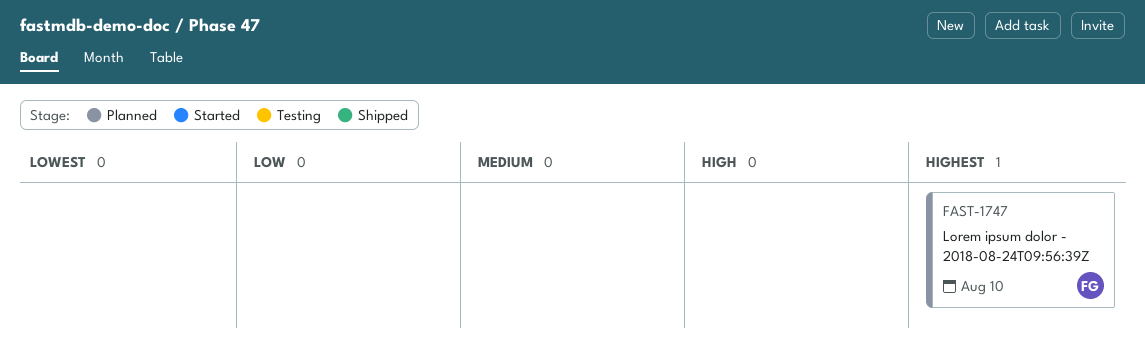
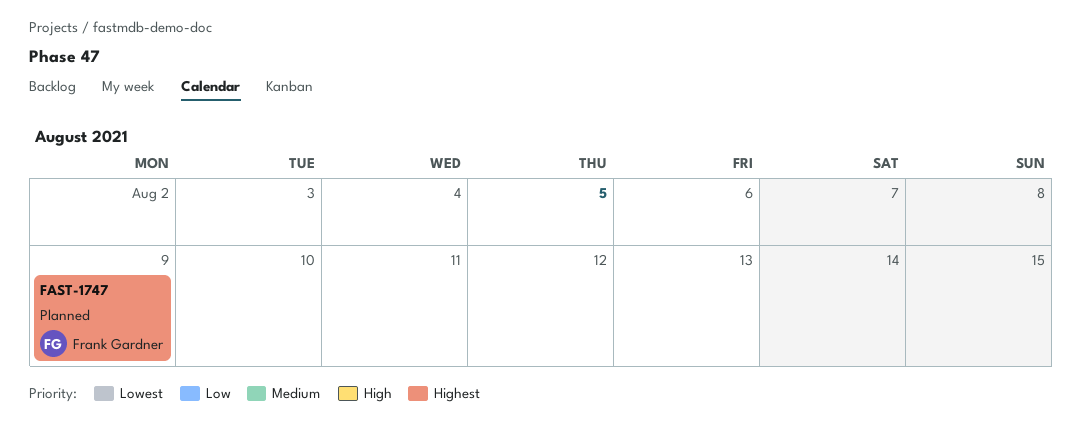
FAST-1747, due: Aug 10 -> Aug 9

